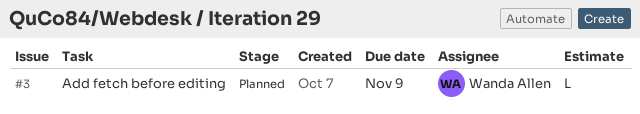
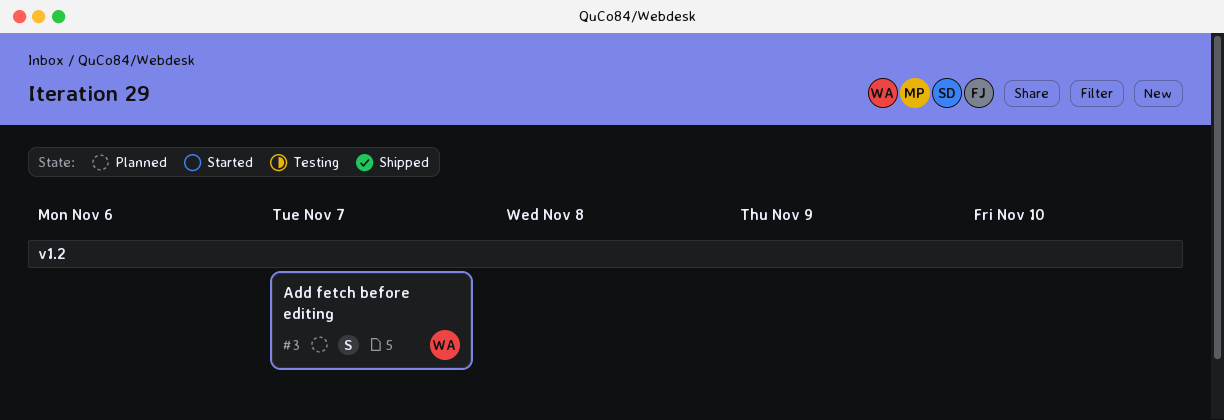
#3, estimate: L -> S
#3, due: Nov 9 -> Nov 7

